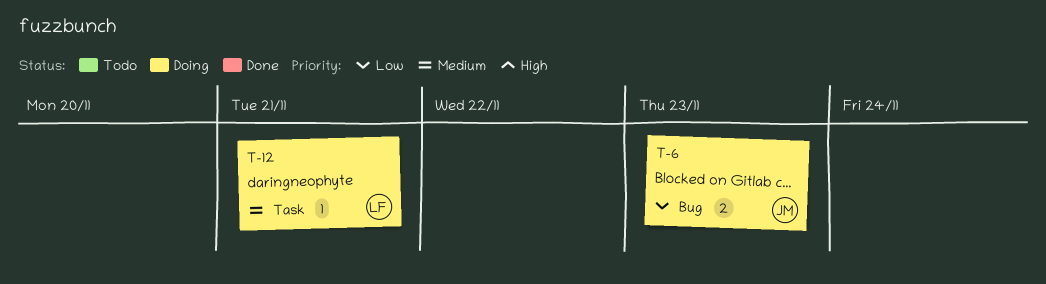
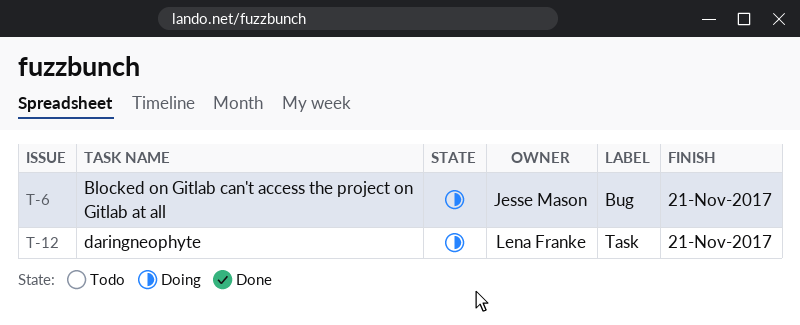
T-6, due: Nov 23 -> Nov 21

